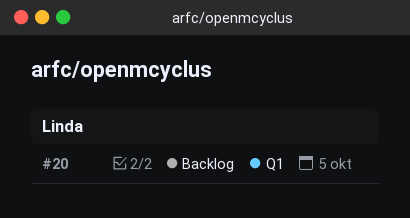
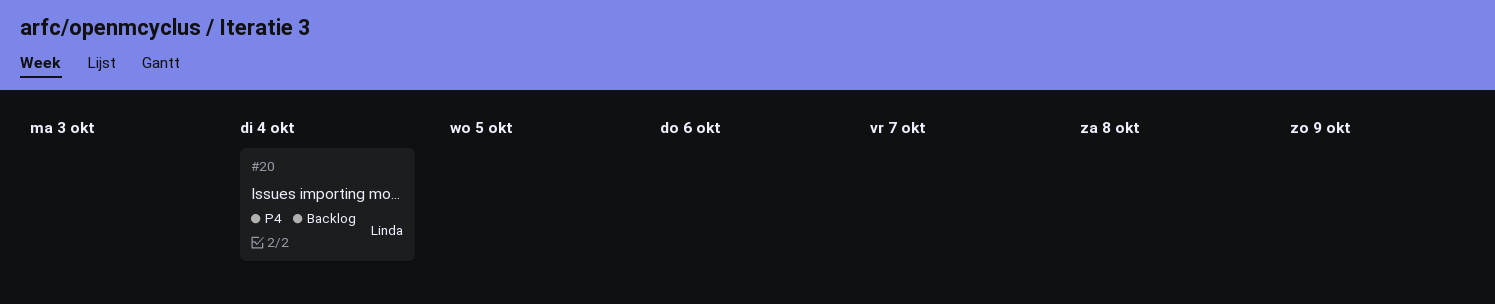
#20, due: Oct 5 -> Oct 4

